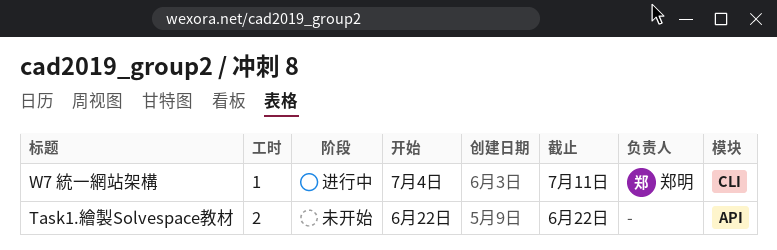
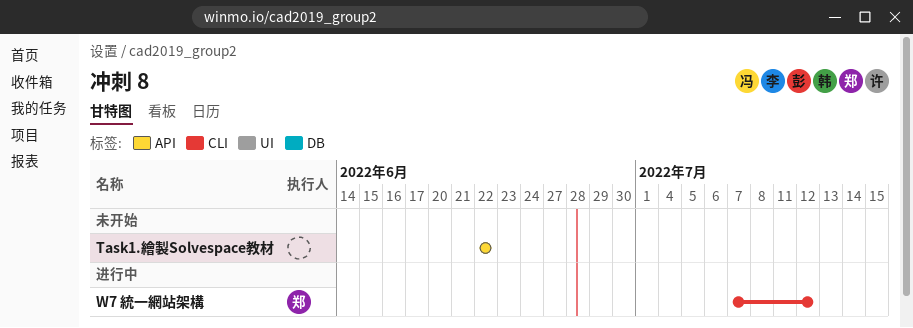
W7 統一網站架構, start: Jul 4 -> Jul 7
W7 統一網站架構, due: Jul 11 -> Jul 12

